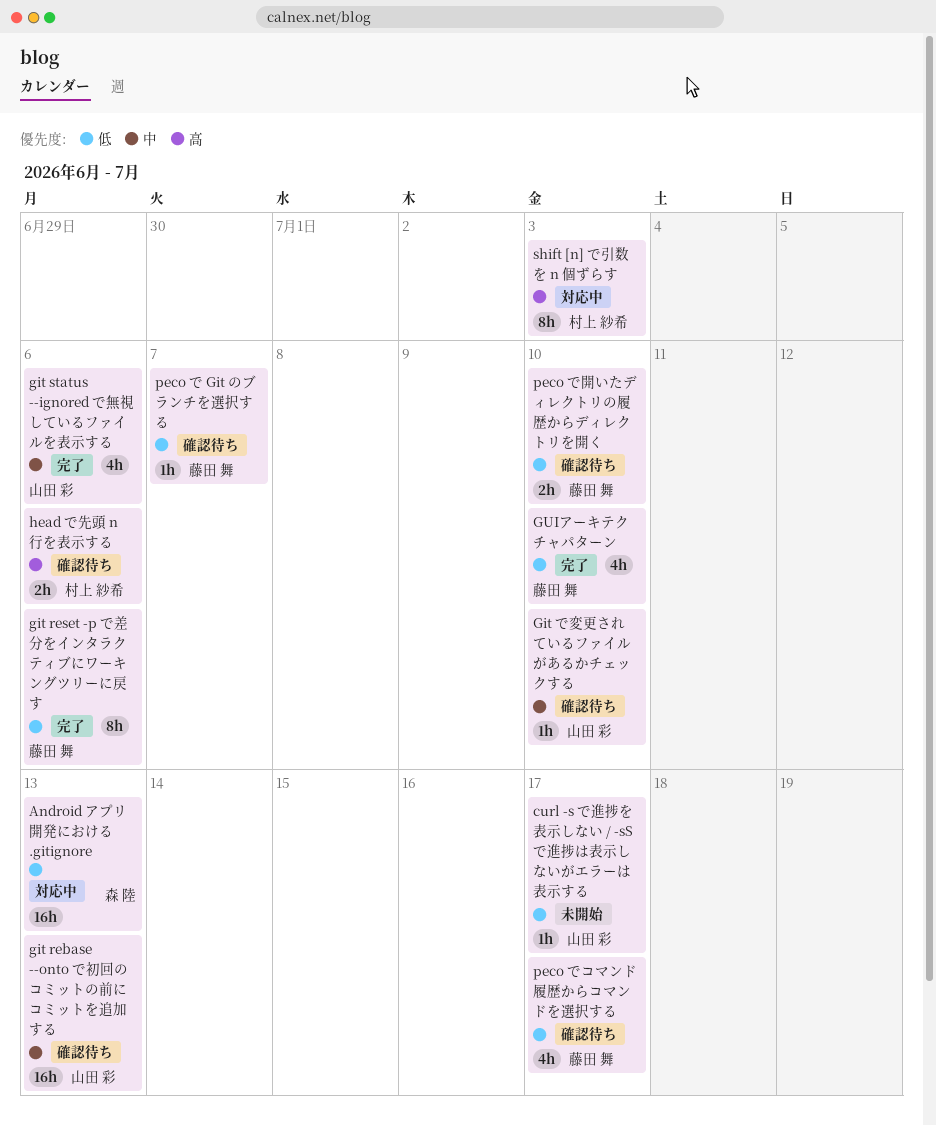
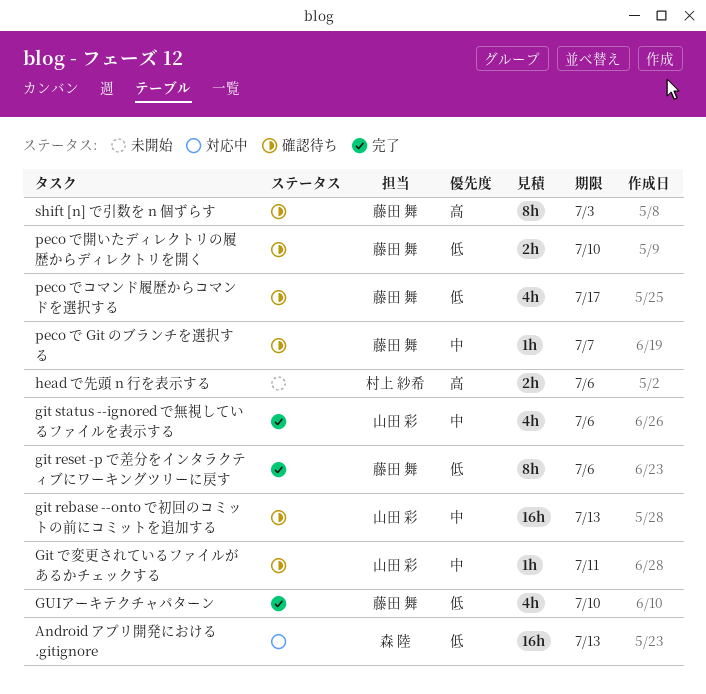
curl -s で進捗を表示しない / -sS で進捗は表示しないがエラーは表示する: present -> none
Git で変更されているファイルがあるかチェックする, due: Jul 10 -> Jul 11
head で先頭 n 行を表示する, status: 確認待ち -> 未開始
peco で Git のブランチを選択する, priority: 低 -> 中
shift [n] で引数を n 個ずらす, status: 対応中 -> 確認待ち
shift [n] で引数を n 個ずらす, owner: 村上 紗希 -> 藤田 舞

